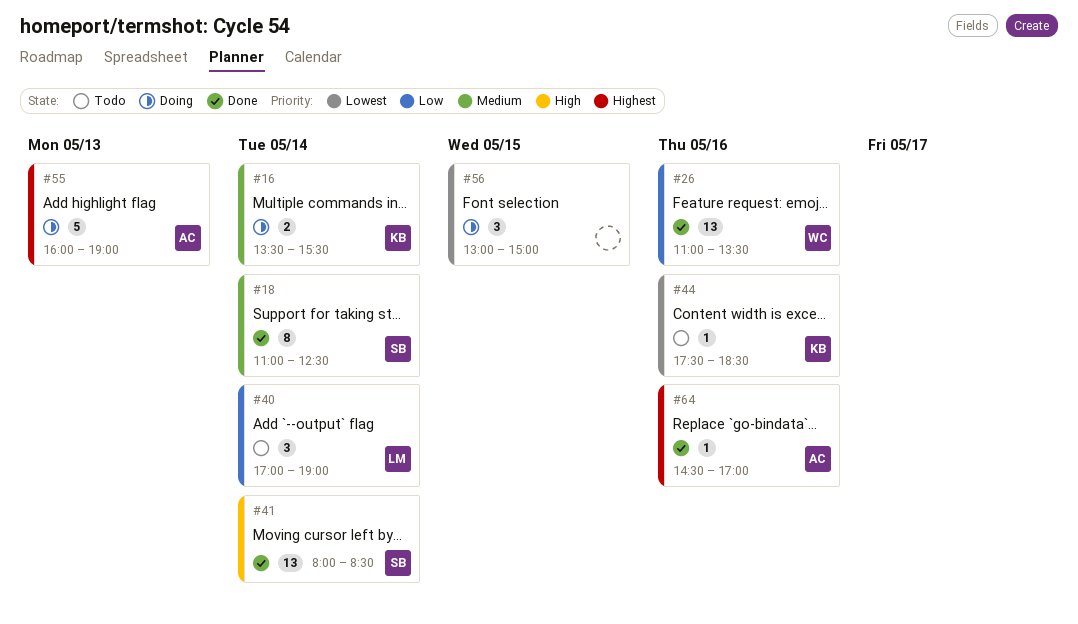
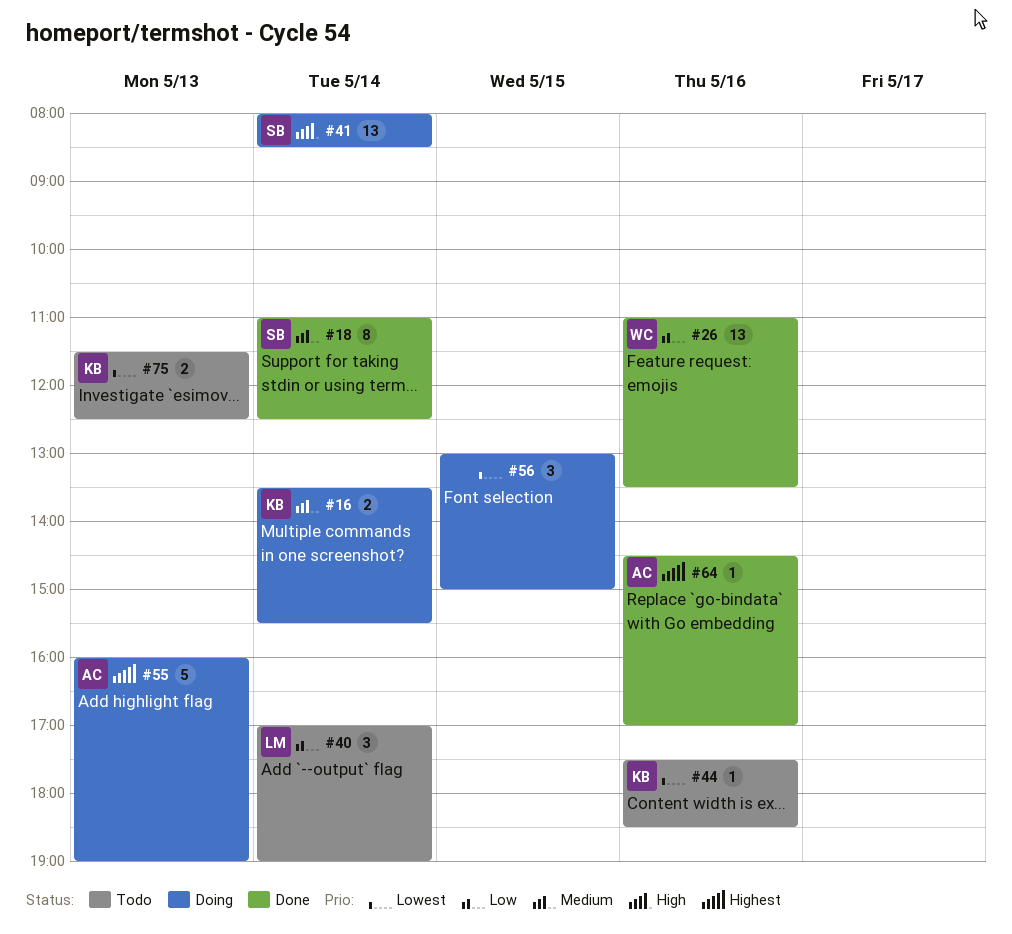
#41, status: Done -> Doing
#75: none -> present

